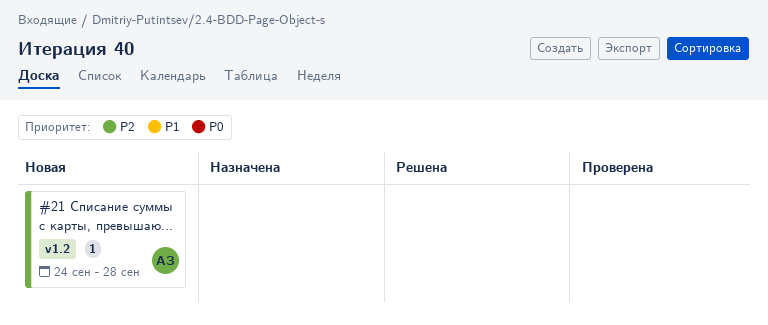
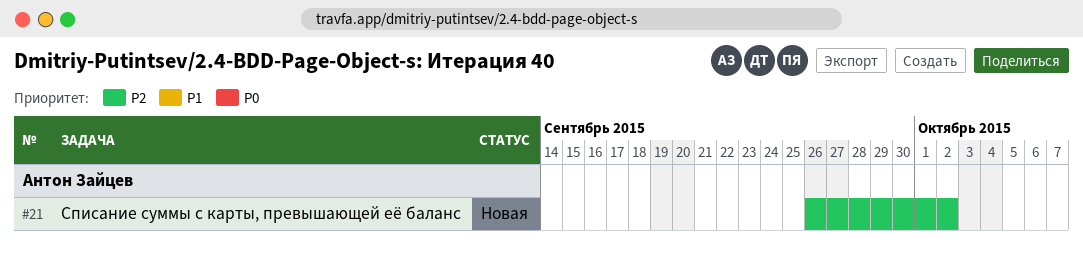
#21, start: Sep 24 -> Sep 26
#21, due: Sep 28 -> Oct 2

